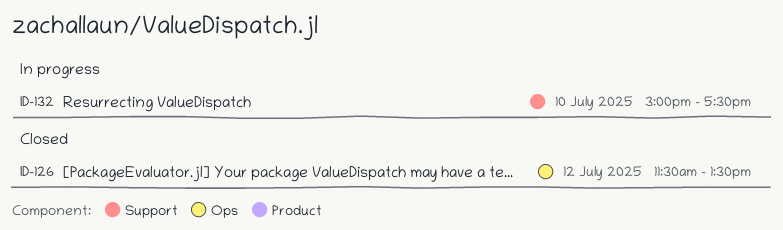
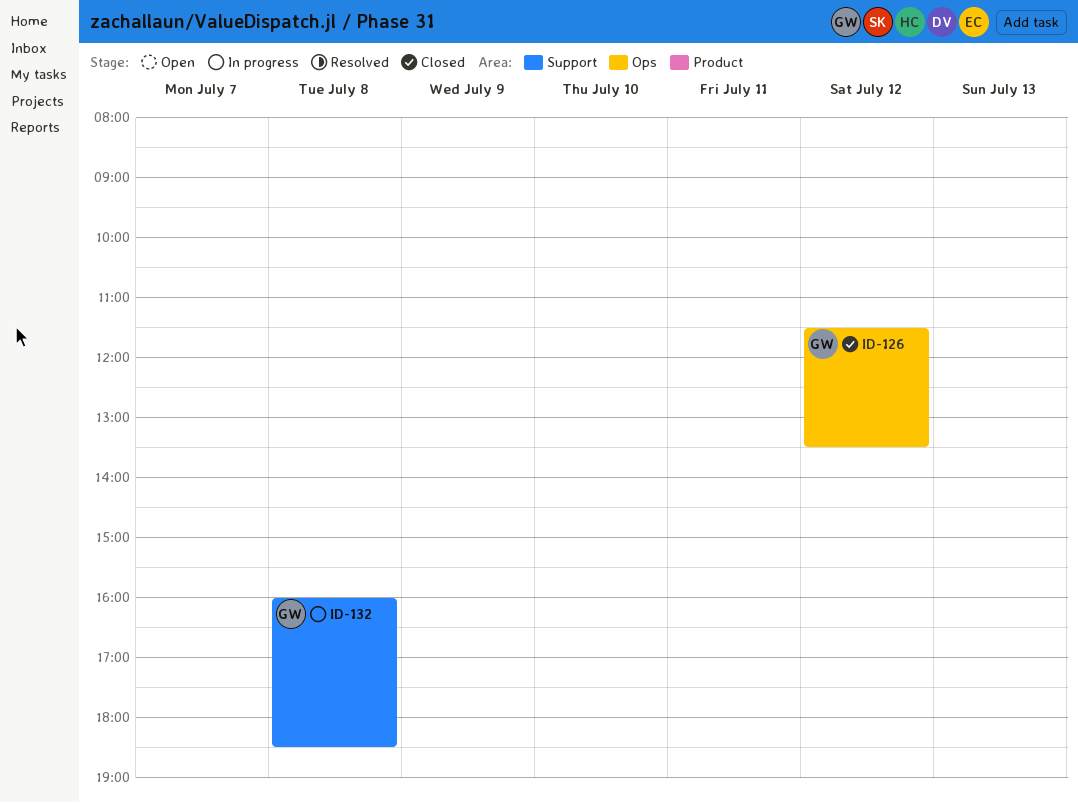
ID-132, day: Jul 10 -> Jul 8
ID-132, begins: 15:00 -> 16:00
ID-132, ends: 17:30 -> 18:30

